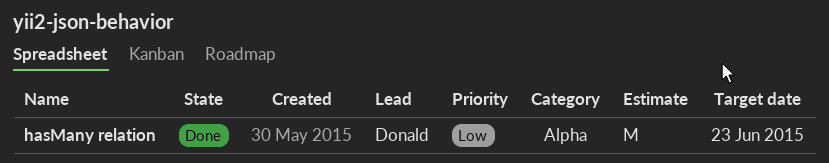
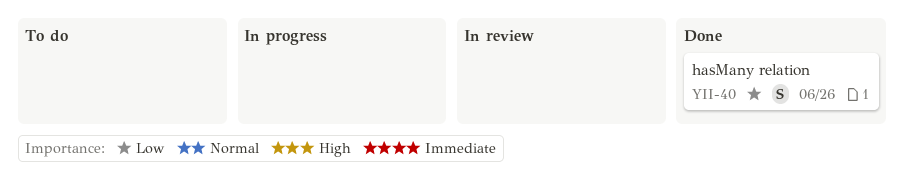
hasMany relation, estimate: M -> S
hasMany relation, due: Jun 23 -> Jun 26

